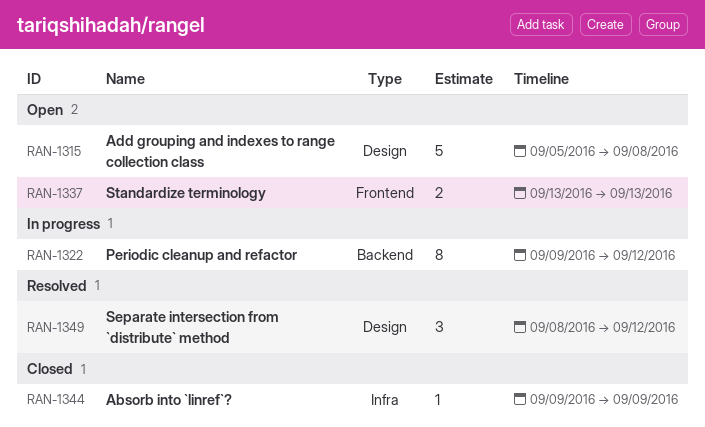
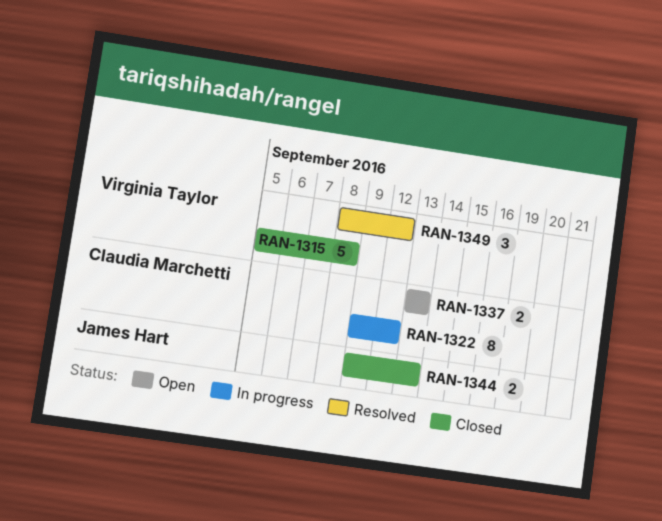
RAN-1315, status: Open -> Closed
RAN-1344, estimate: 1 -> 2
RAN-1344, due: Sep 9 -> Sep 13

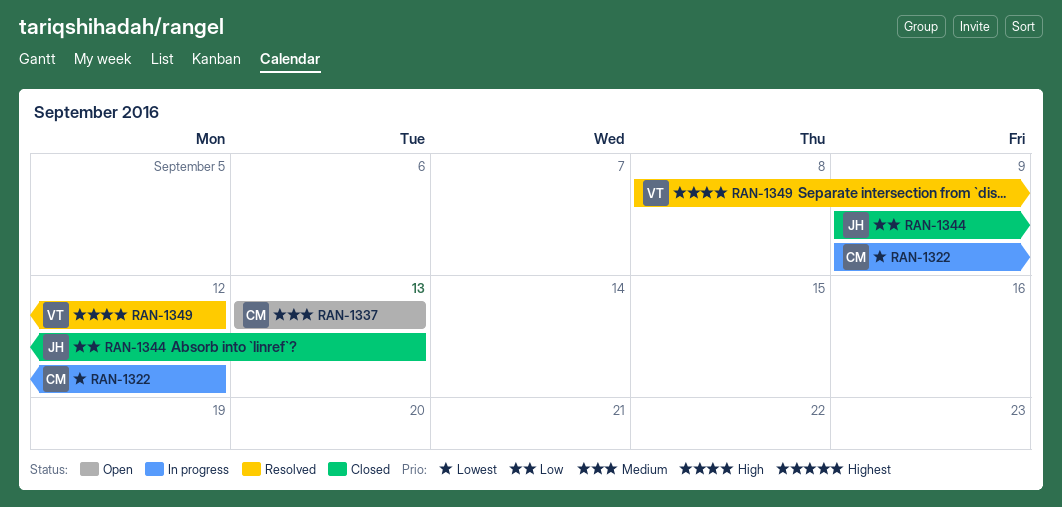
RAN-1315: present -> none

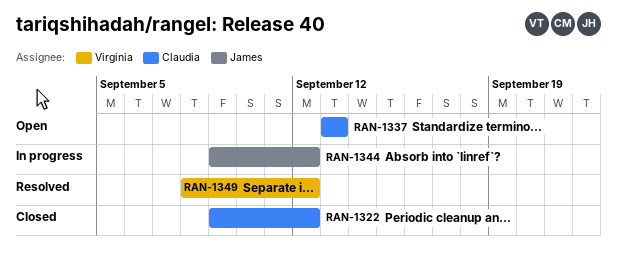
RAN-1322, status: In progress -> Closed
RAN-1344, status: Closed -> In progress
RAN-1344, due: Sep 13 -> Sep 12

